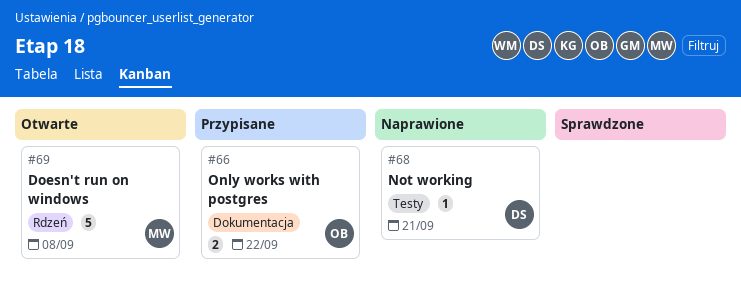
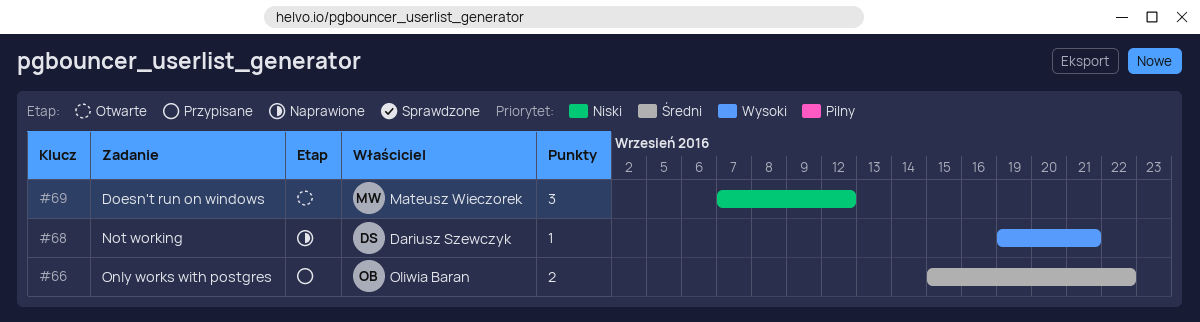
#69, estimate: 5 -> 3
#69, due: Sep 8 -> Sep 12

